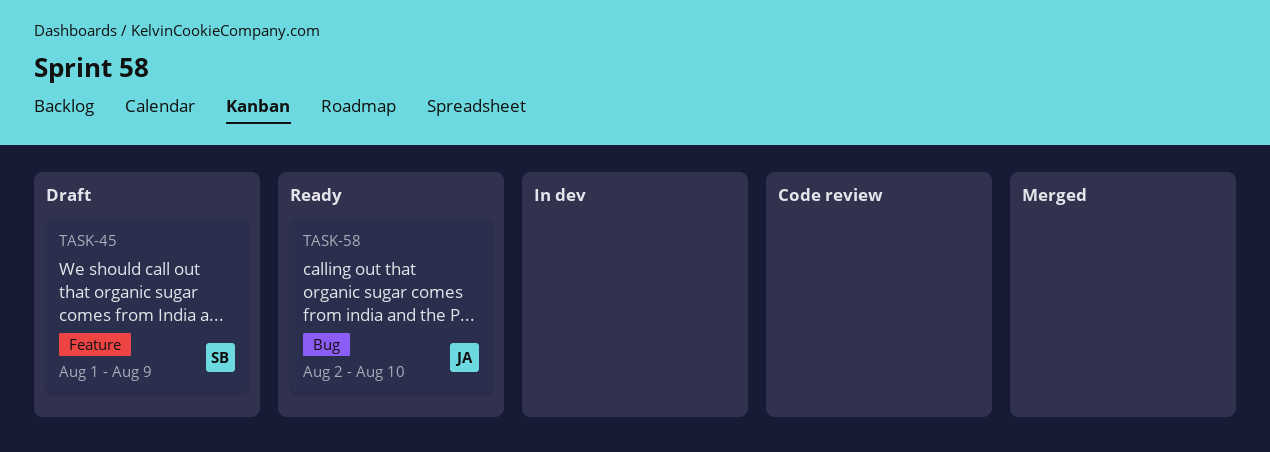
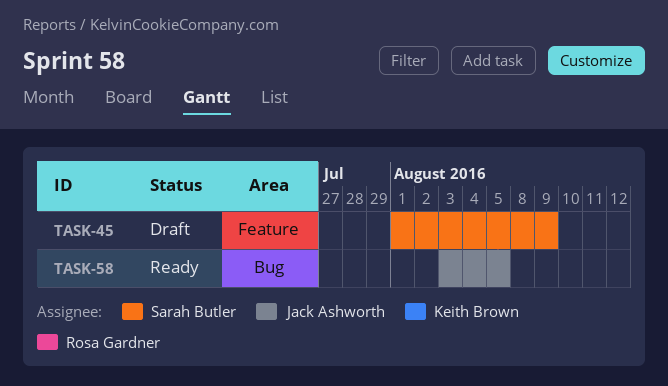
TASK-58, start: Aug 2 -> Aug 3
TASK-58, due: Aug 10 -> Aug 5

